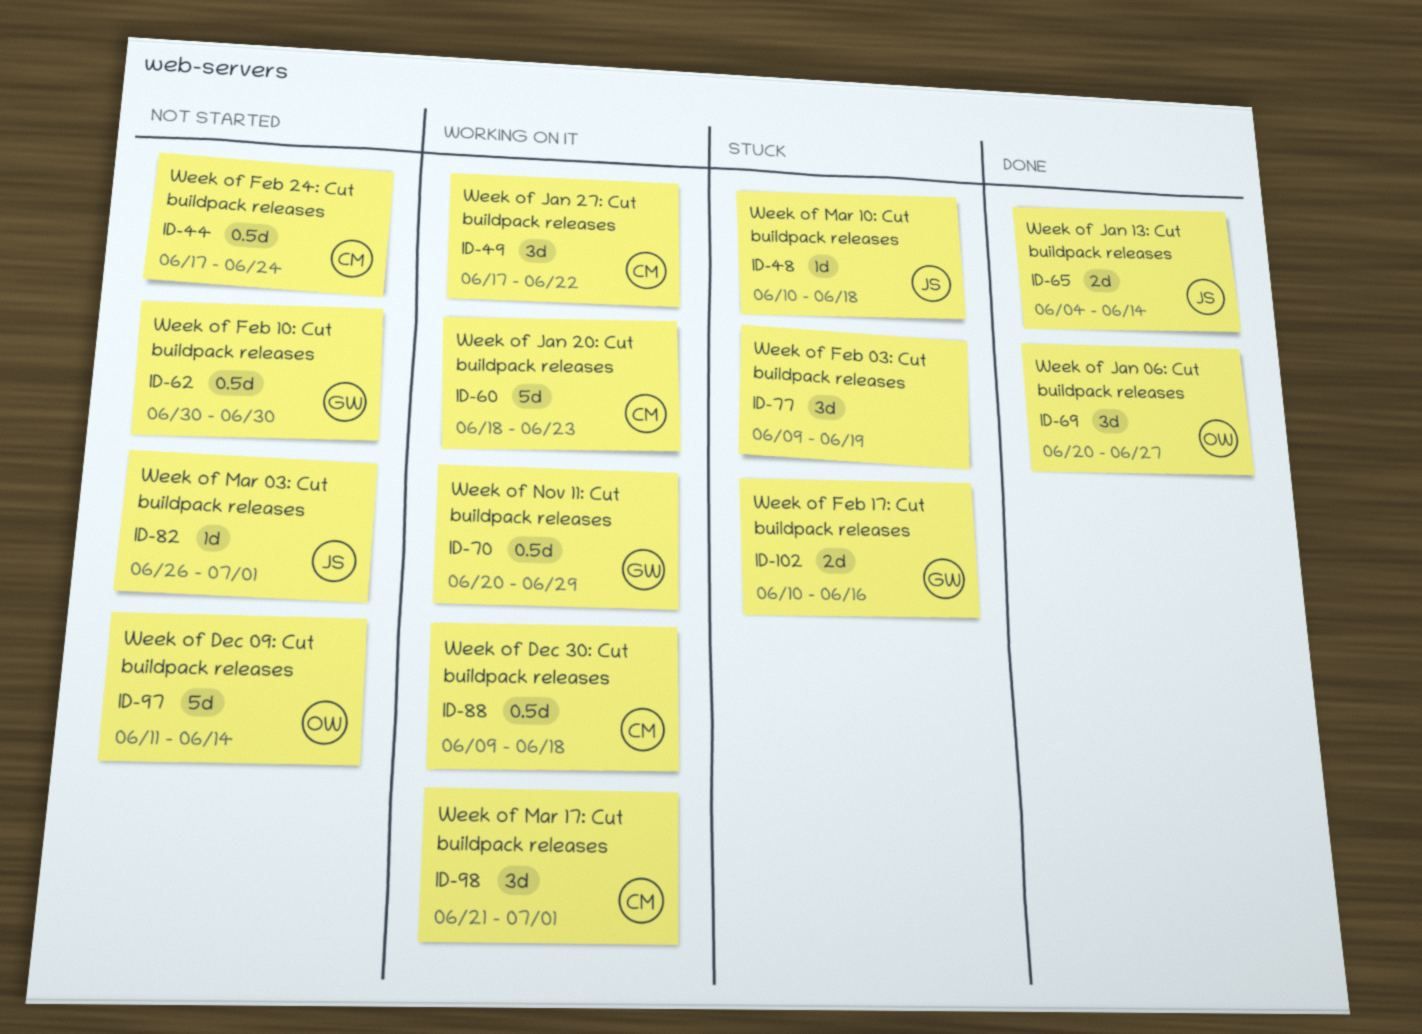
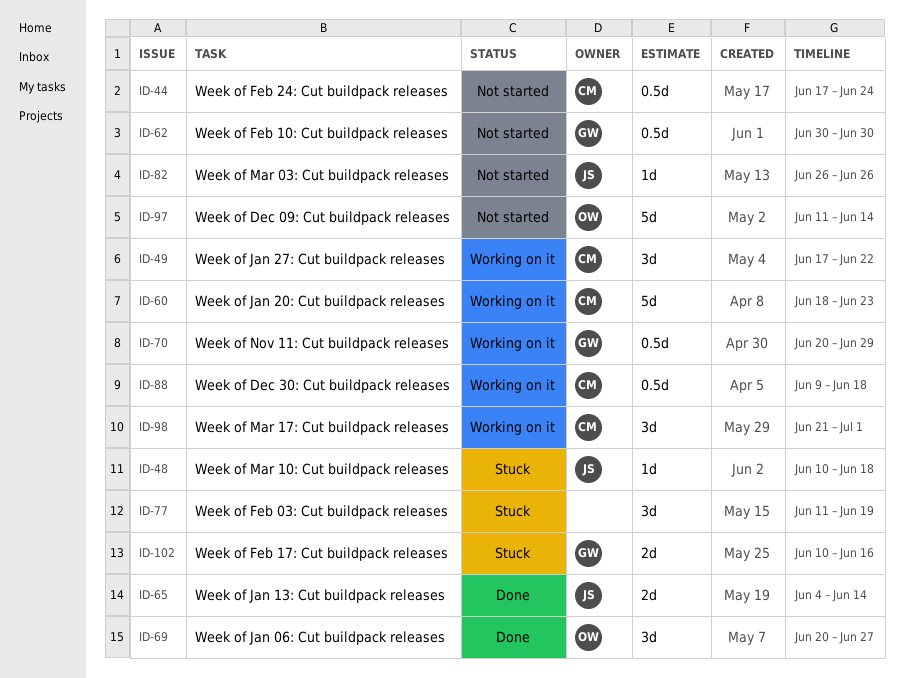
ID-77, start: Jun 9 -> Jun 11
ID-82, due: Jul 1 -> Jun 26

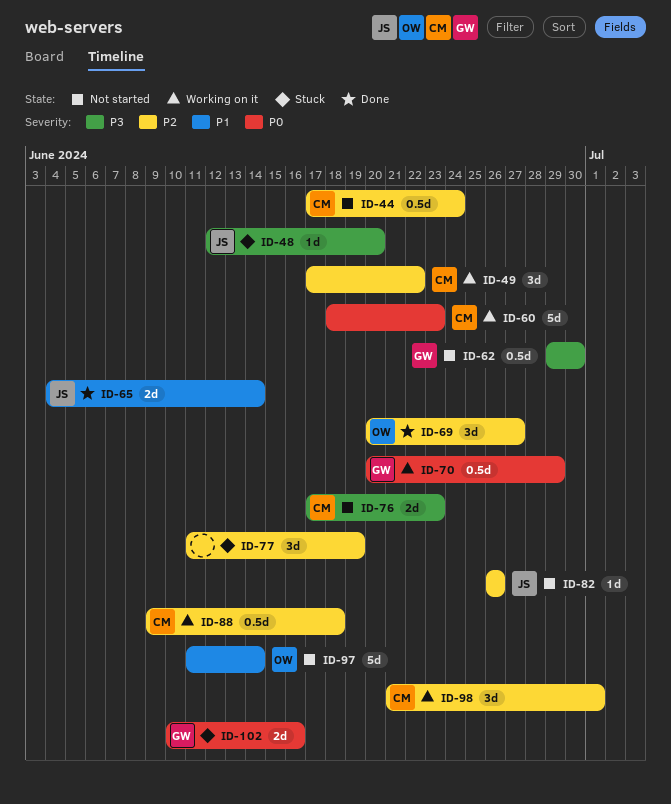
ID-48, start: Jun 10 -> Jun 12
ID-48, due: Jun 18 -> Jun 20
ID-62, start: Jun 30 -> Jun 29
ID-76: none -> present

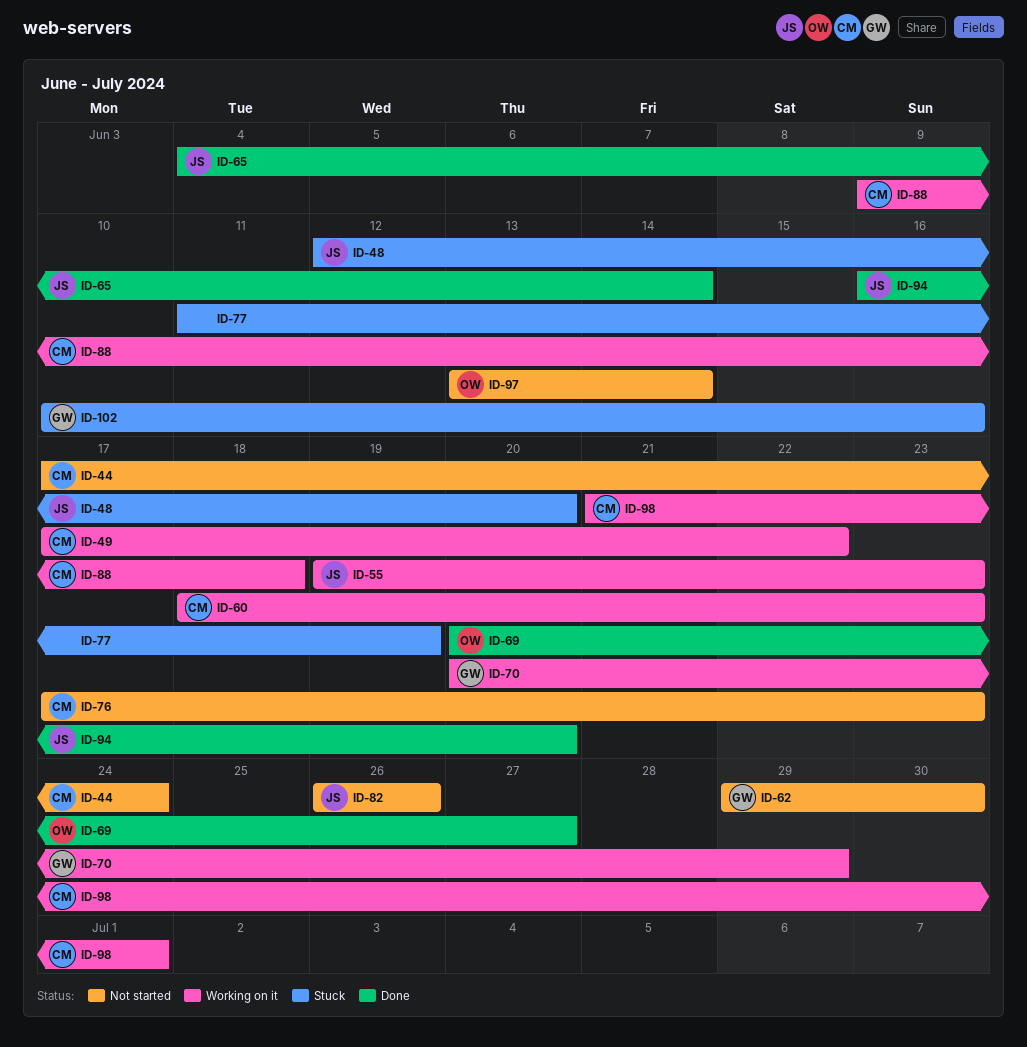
ID-55: none -> present
ID-94: none -> present
ID-97, start: Jun 11 -> Jun 13

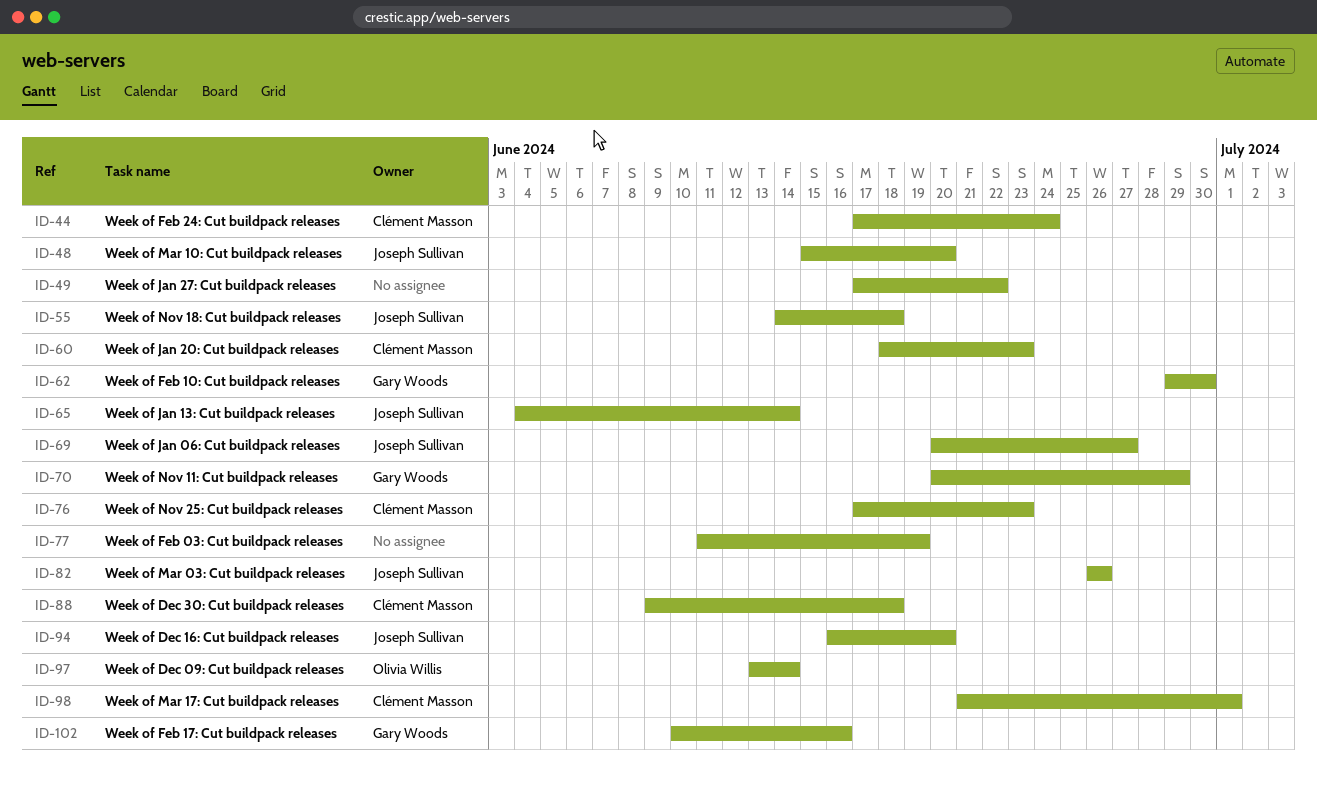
ID-48, start: Jun 12 -> Jun 15
ID-49, owner: Clément Masson -> none
ID-55, start: Jun 19 -> Jun 14
ID-55, due: Jun 23 -> Jun 18
ID-69, owner: Olivia Willis -> Joseph Sullivan

